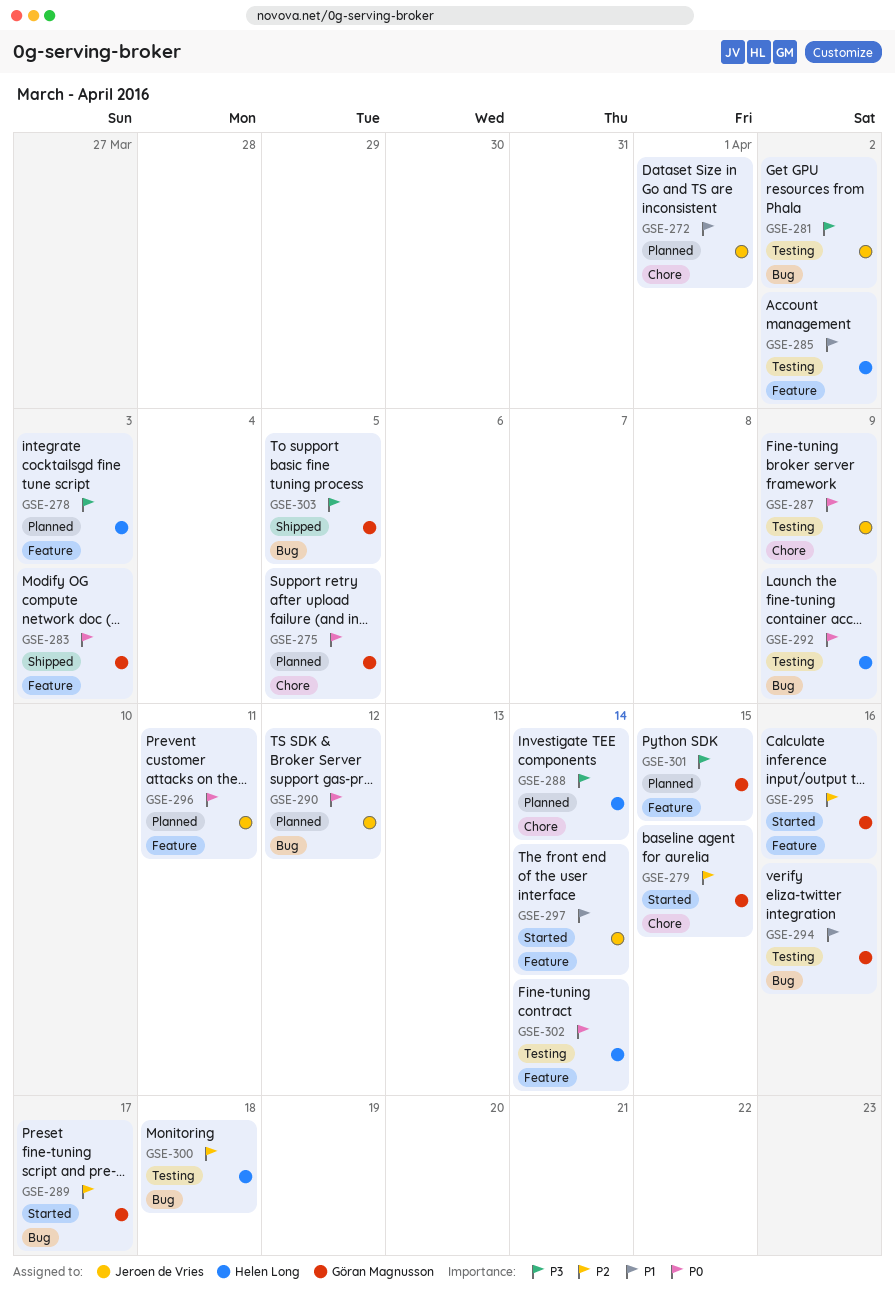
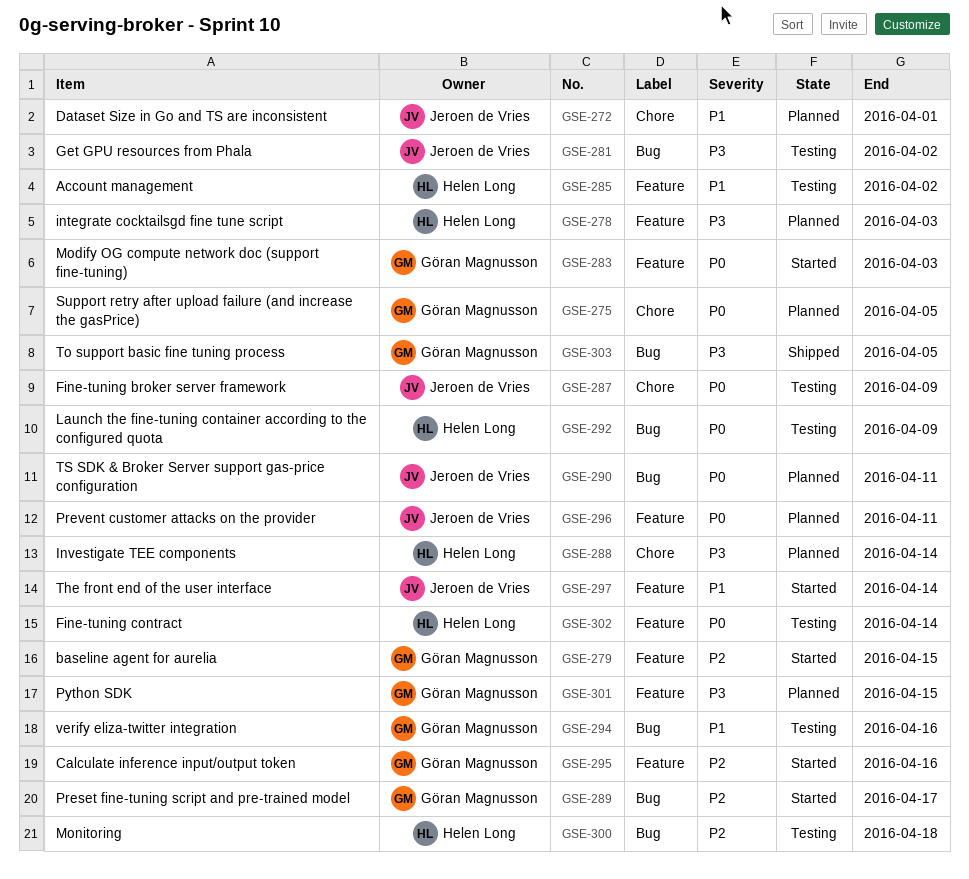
GSE-279, label: Chore -> Feature
GSE-283, status: Shipped -> Started
GSE-290, due: Apr 12 -> Apr 11

